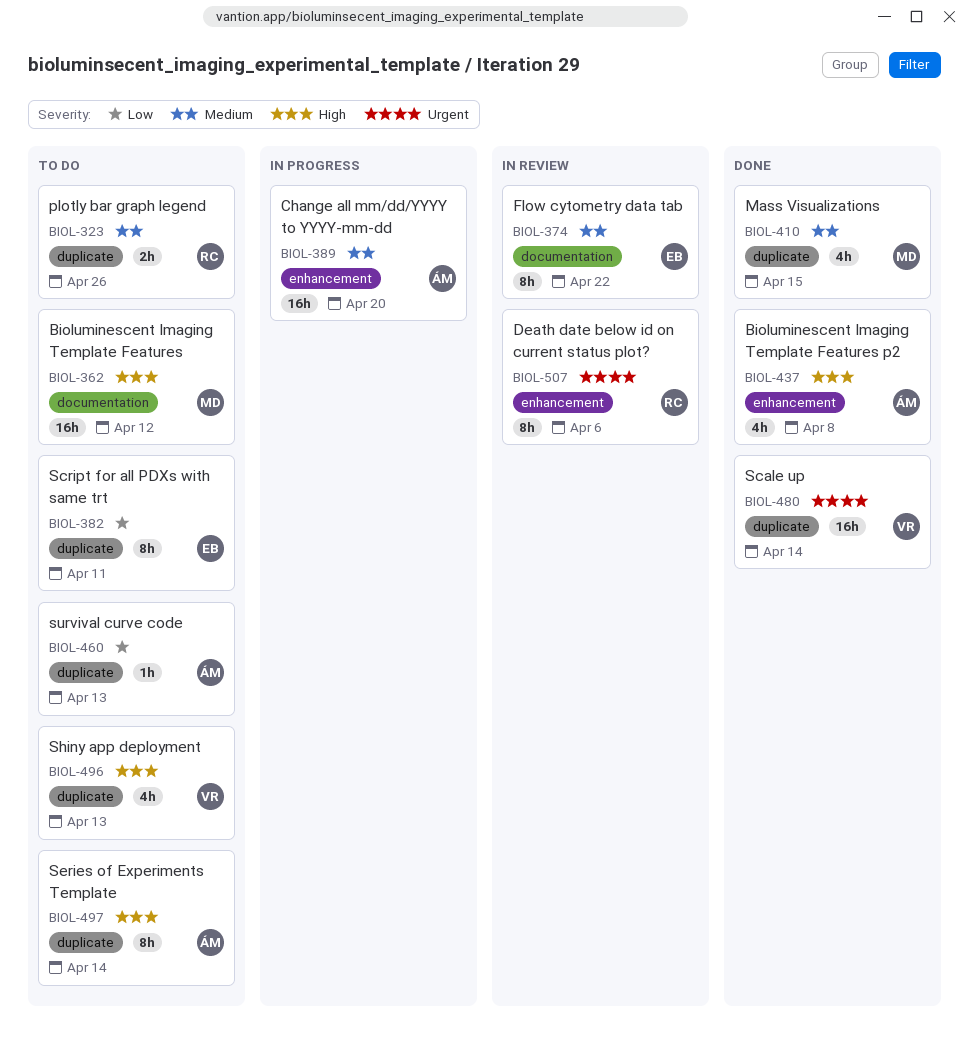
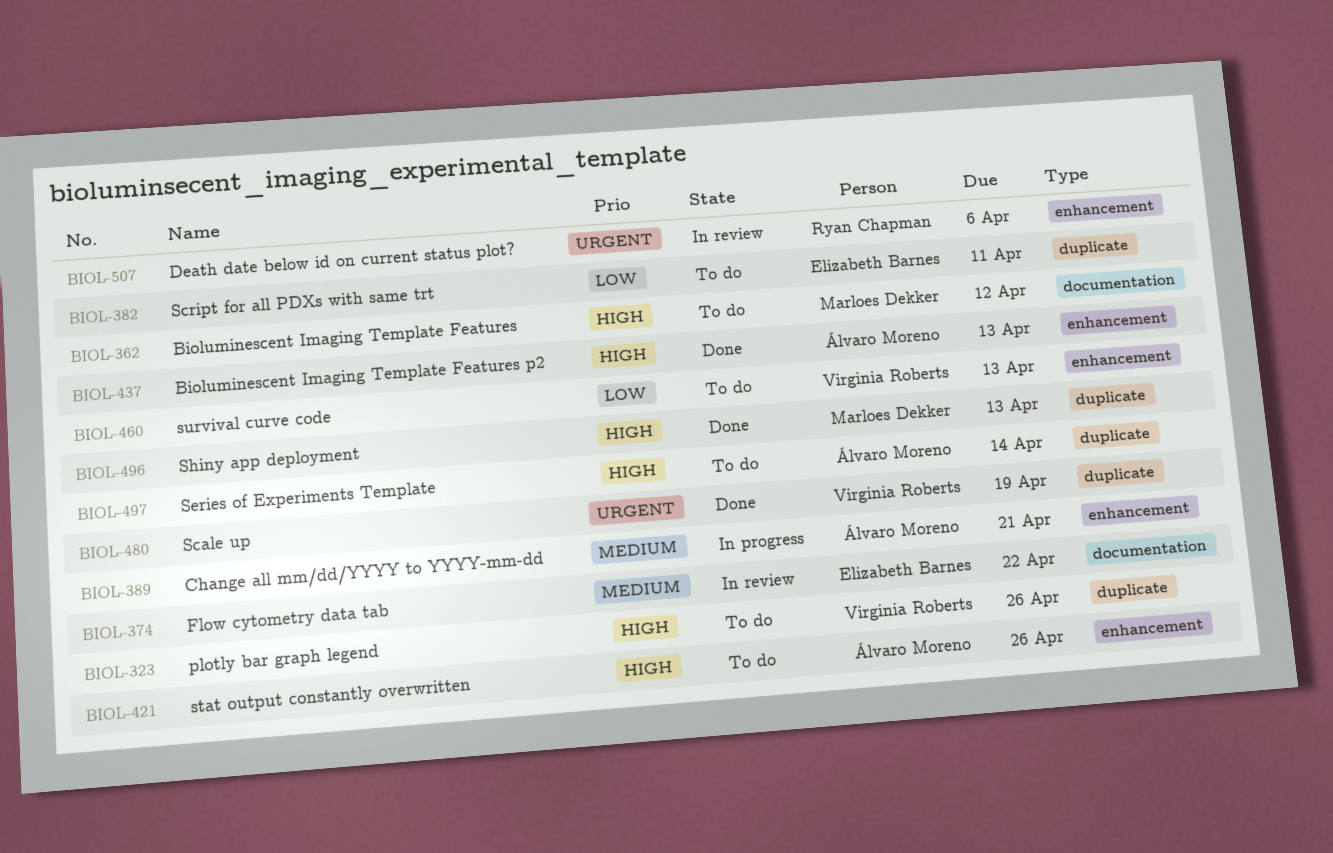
BIOL-323, owner: Ryan Chapman -> Virginia Roberts
BIOL-323, priority: Medium -> High
BIOL-389, due: Apr 20 -> Apr 21
BIOL-410: present -> none
BIOL-421: none -> present
BIOL-437, due: Apr 8 -> Apr 13
BIOL-460, owner: Álvaro Moreno -> Virginia Roberts
BIOL-460, label: duplicate -> enhancement
BIOL-480, due: Apr 14 -> Apr 19
BIOL-496, status: To do -> Done
BIOL-496, owner: Virginia Roberts -> Marloes Dekker

